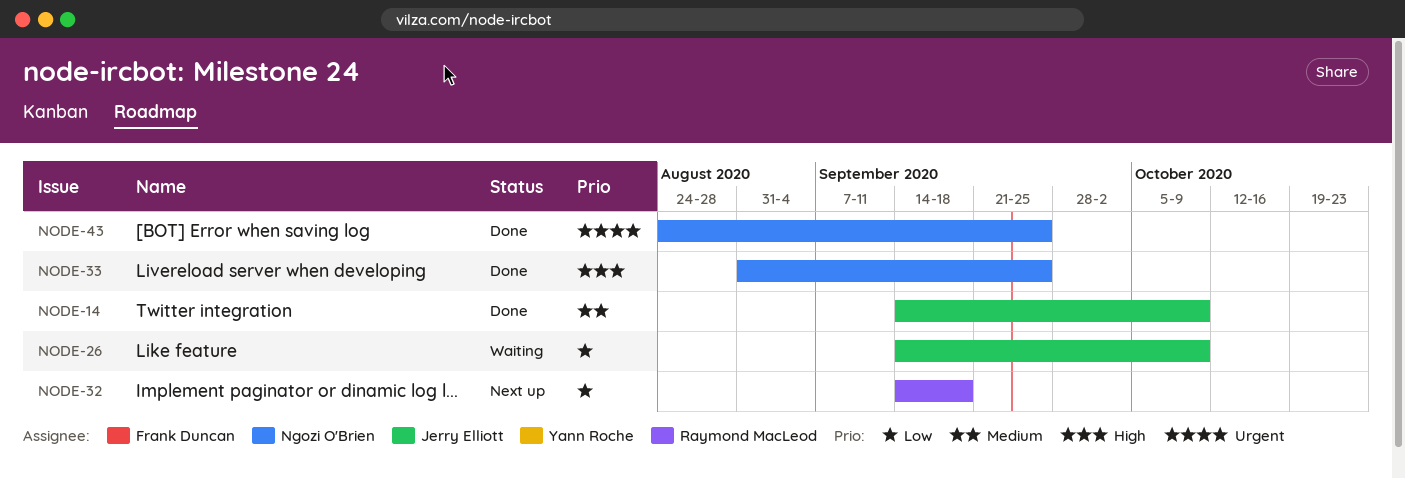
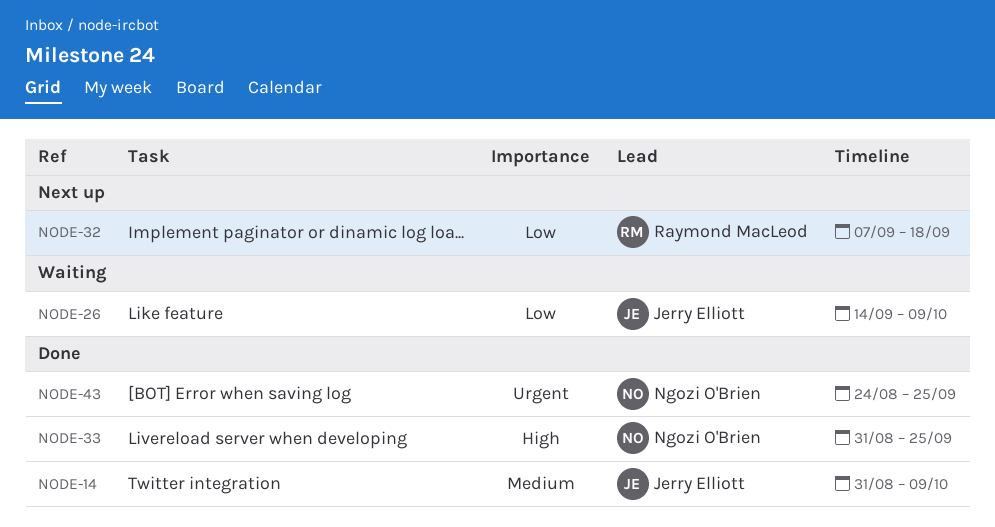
NODE-14, start: Sep 14 -> Aug 31
NODE-32, start: Sep 14 -> Sep 7

